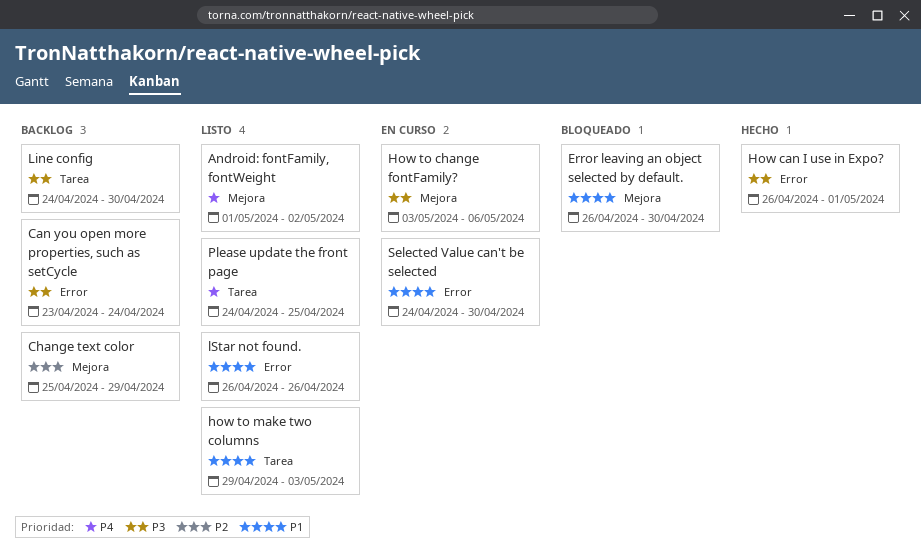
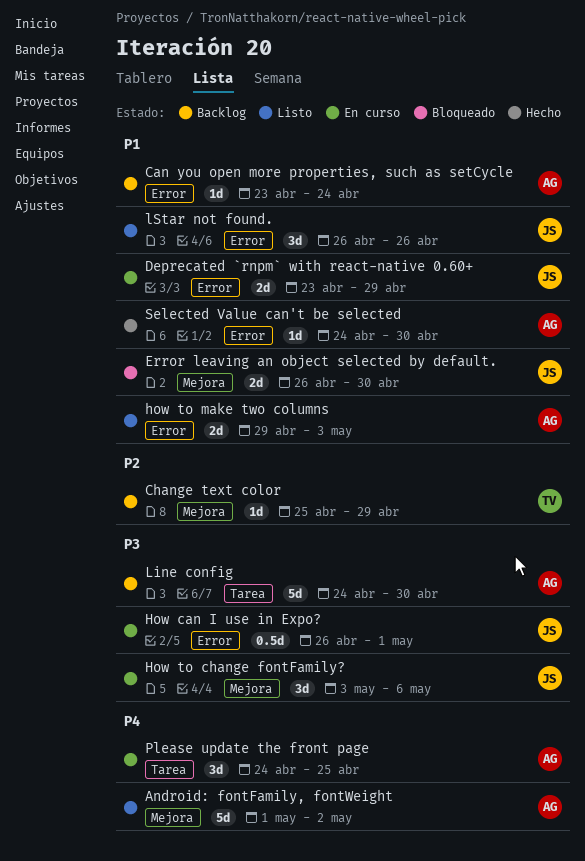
Can you open more properties, such as setCycle, priority: P3 -> P1
Deprecated `rnpm` with react-native 0.60+: none -> present
How can I use in Expo?, status: Hecho -> En curso
how to make two columns, label: Tarea -> Error
Please update the front page, status: Listo -> En curso
Selected Value can't be selected, status: En curso -> Hecho

